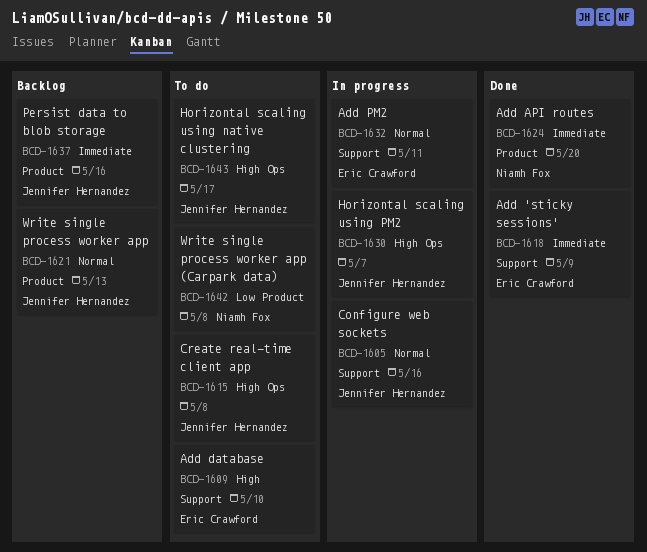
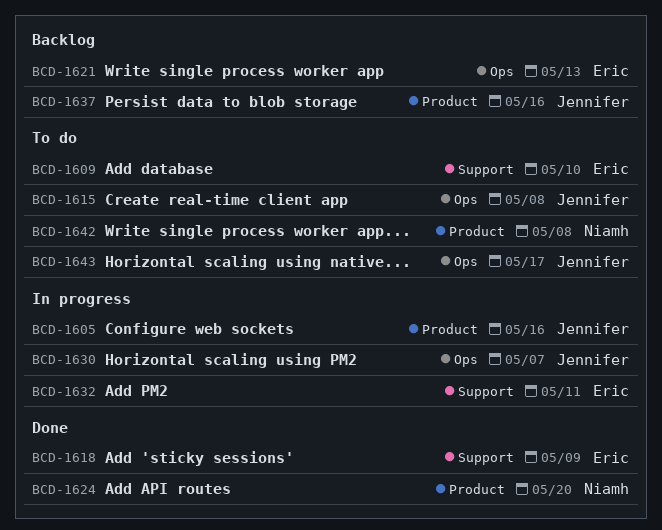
BCD-1605, label: Support -> Product
BCD-1621, owner: Jennifer Hernandez -> Eric Crawford
BCD-1621, label: Product -> Ops

